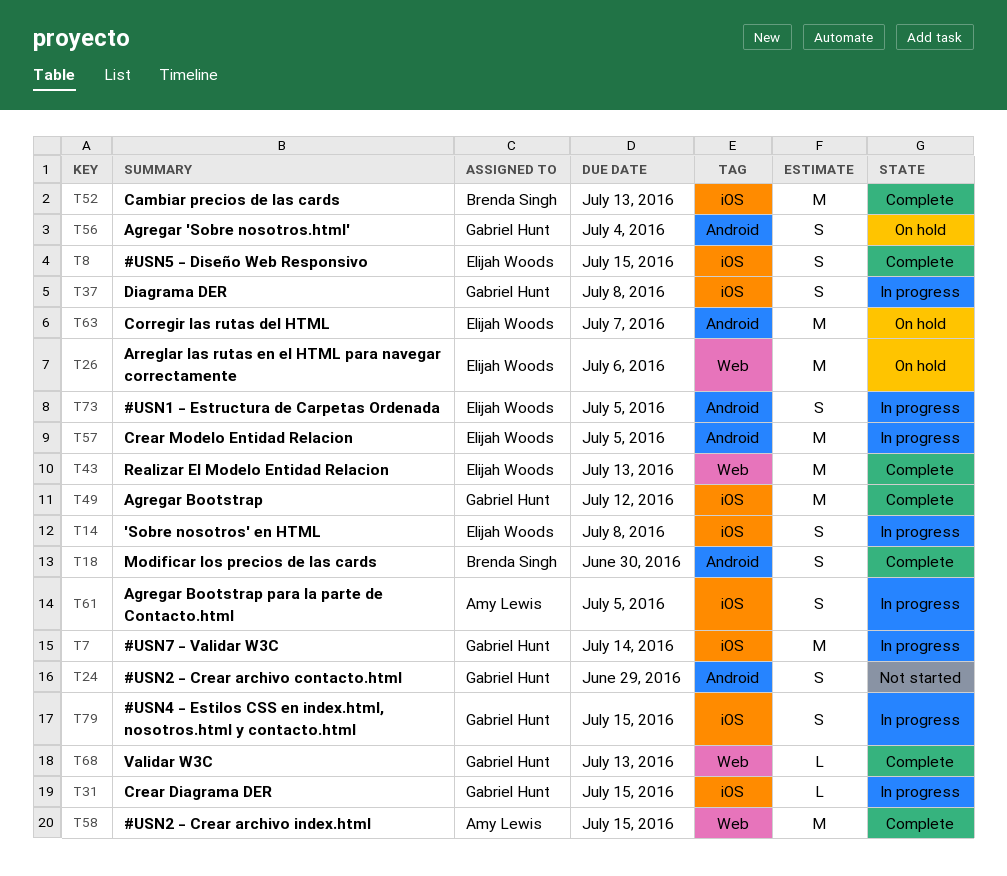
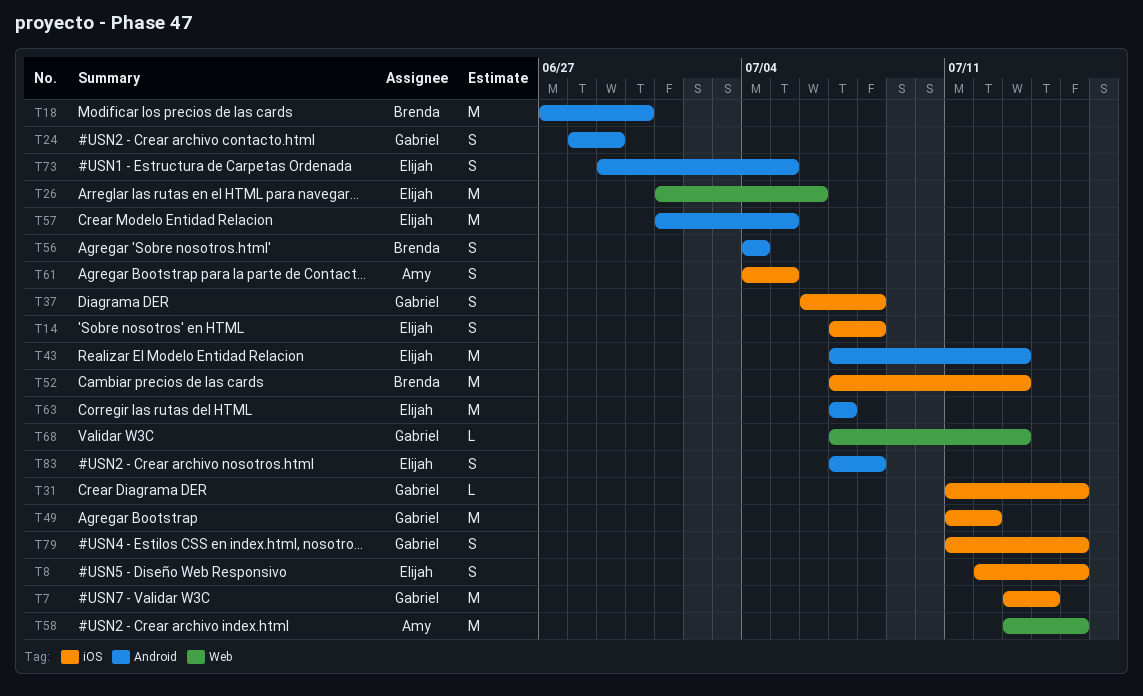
T18, estimate: S -> M
T43, label: Web -> Android
T56, owner: Gabriel Hunt -> Brenda Singh
T83: none -> present

